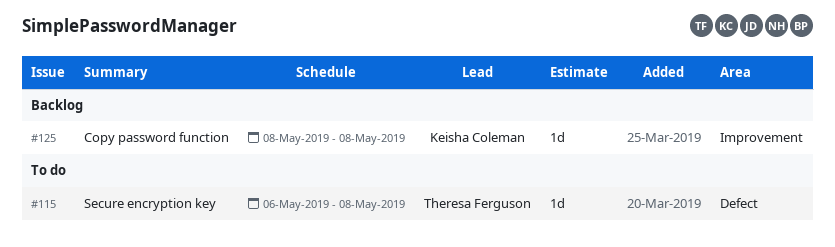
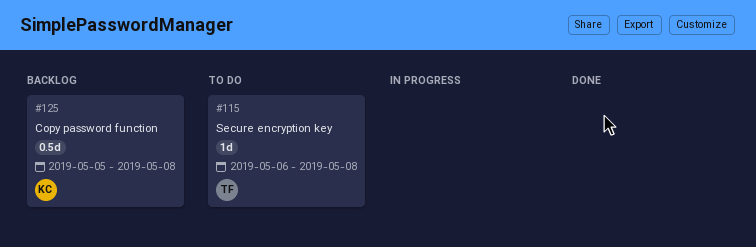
#125, estimate: 1d -> 0.5d
#125, start: May 8 -> May 5

